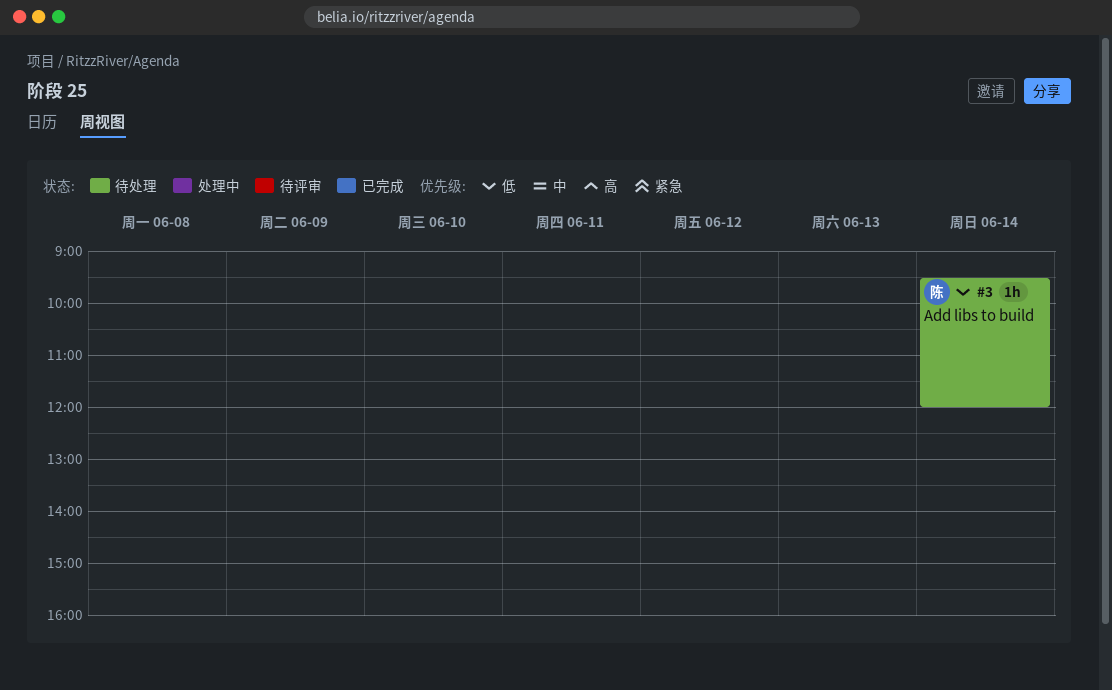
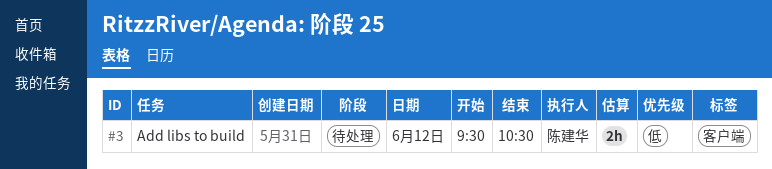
#3, estimate: 1h -> 2h
#3, day: Jun 14 -> Jun 12
#3, ends: 12:00 -> 10:30

